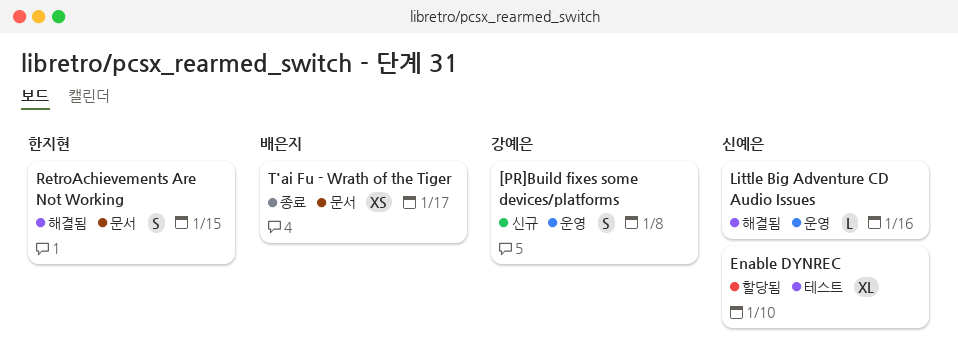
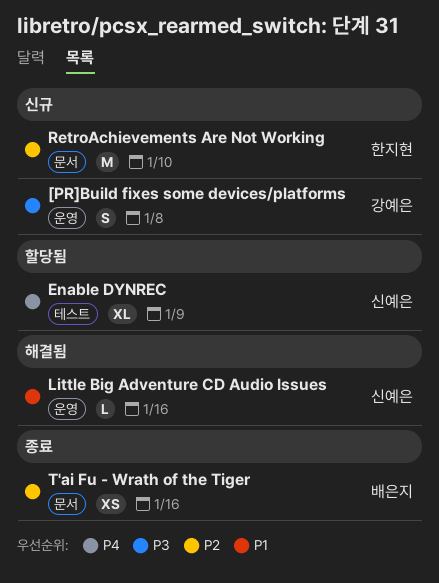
Enable DYNREC, due: Jan 10 -> Jan 9
RetroAchievements Are Not Working, status: 해결됨 -> 신규
RetroAchievements Are Not Working, estimate: S -> M
RetroAchievements Are Not Working, due: Jan 15 -> Jan 10
T'ai Fu - Wrath of the Tiger, due: Jan 17 -> Jan 16

